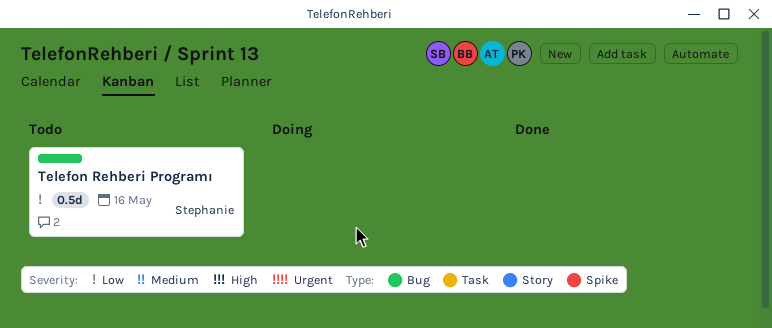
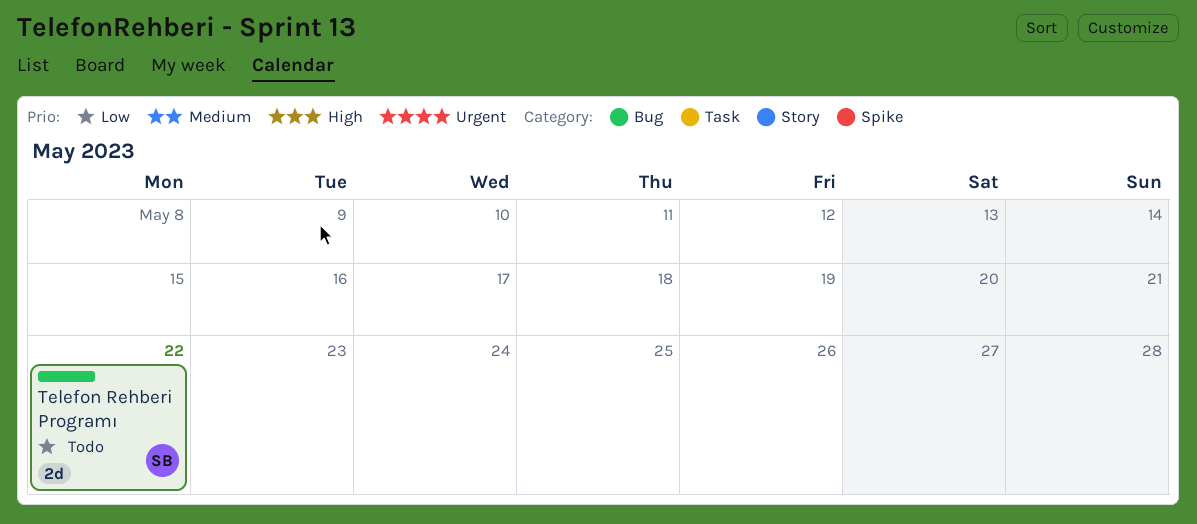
Telefon Rehberi Programı, estimate: 0.5d -> 2d
Telefon Rehberi Programı, due: May 16 -> May 22

